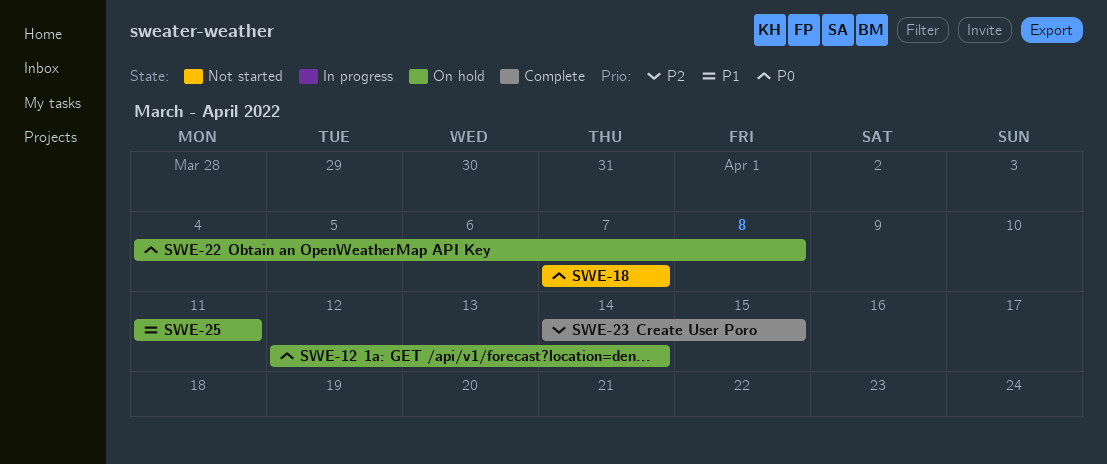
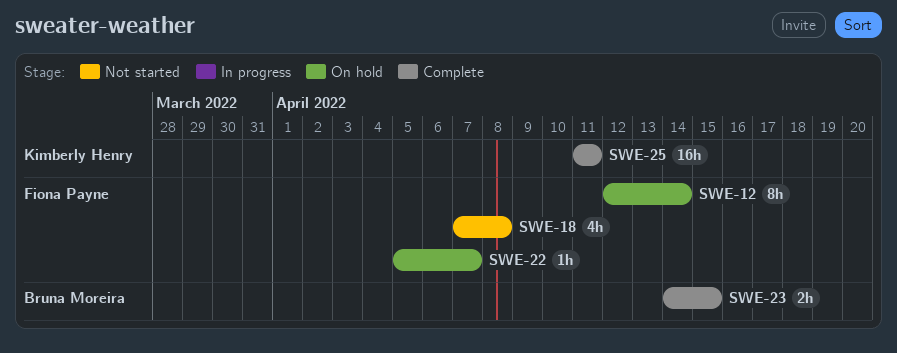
SWE-18, due: Apr 7 -> Apr 8
SWE-22, start: Apr 4 -> Apr 5
SWE-22, due: Apr 8 -> Apr 7
SWE-25, status: On hold -> Complete

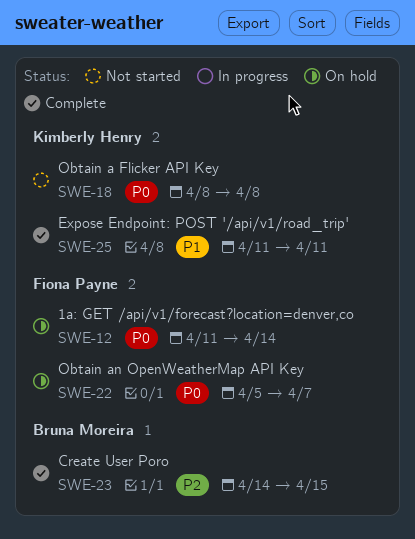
SWE-12, start: Apr 12 -> Apr 11
SWE-18, owner: Fiona Payne -> Kimberly Henry
SWE-18, start: Apr 7 -> Apr 8

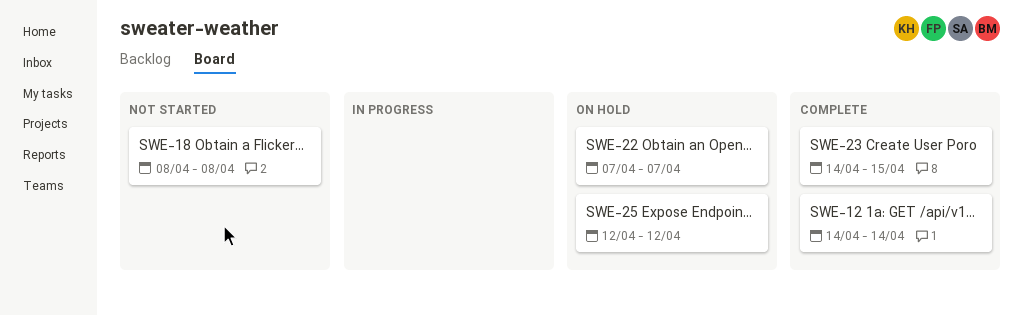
SWE-12, status: On hold -> Complete
SWE-12, start: Apr 11 -> Apr 14
SWE-22, start: Apr 5 -> Apr 7
SWE-25, status: Complete -> On hold
SWE-25, start: Apr 11 -> Apr 12
SWE-25, due: Apr 11 -> Apr 12

